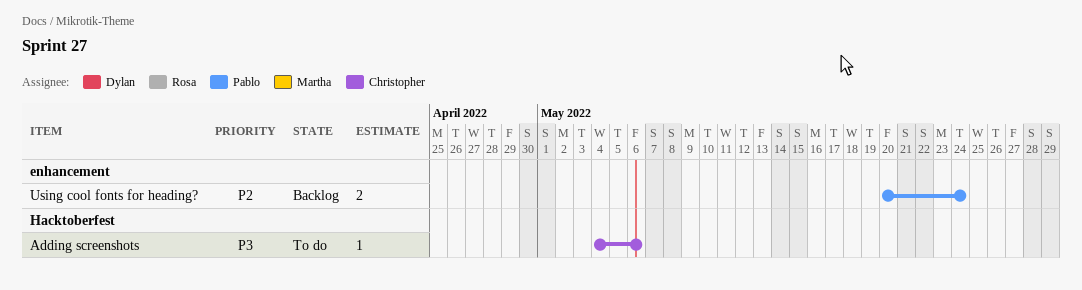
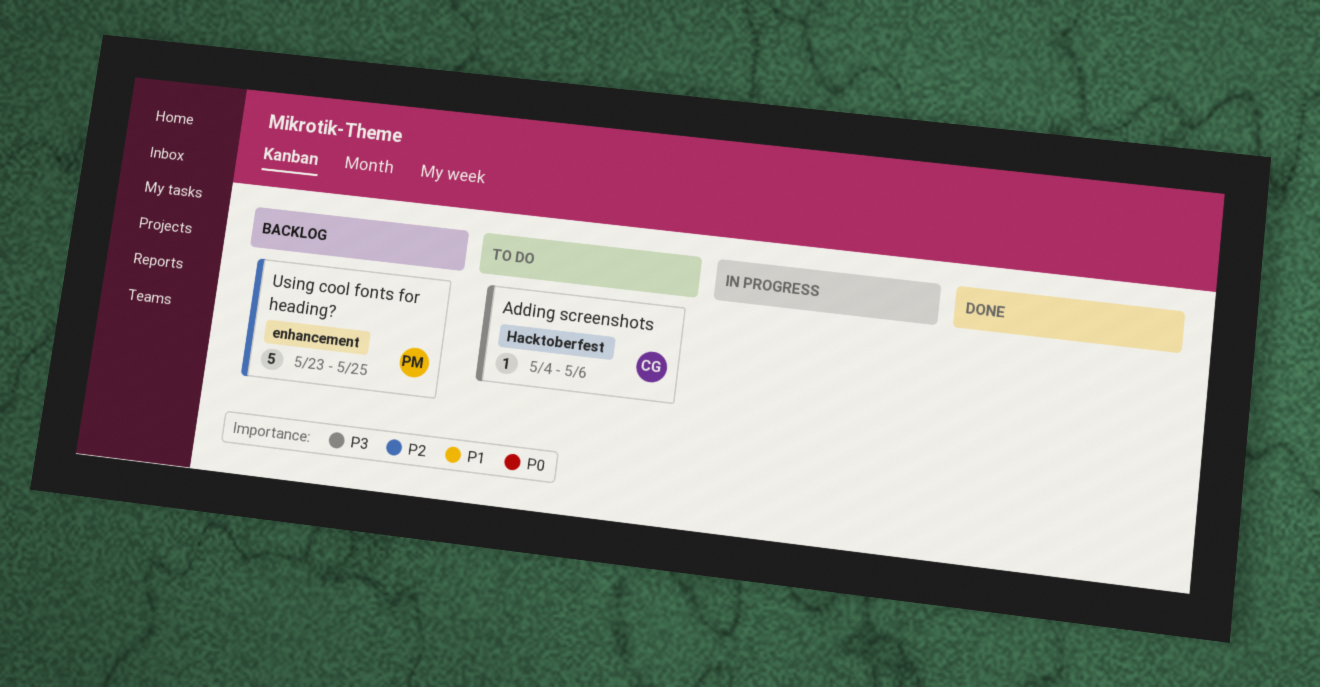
Using cool fonts for heading?, estimate: 2 -> 5
Using cool fonts for heading?, start: May 20 -> May 23
Using cool fonts for heading?, due: May 24 -> May 25

